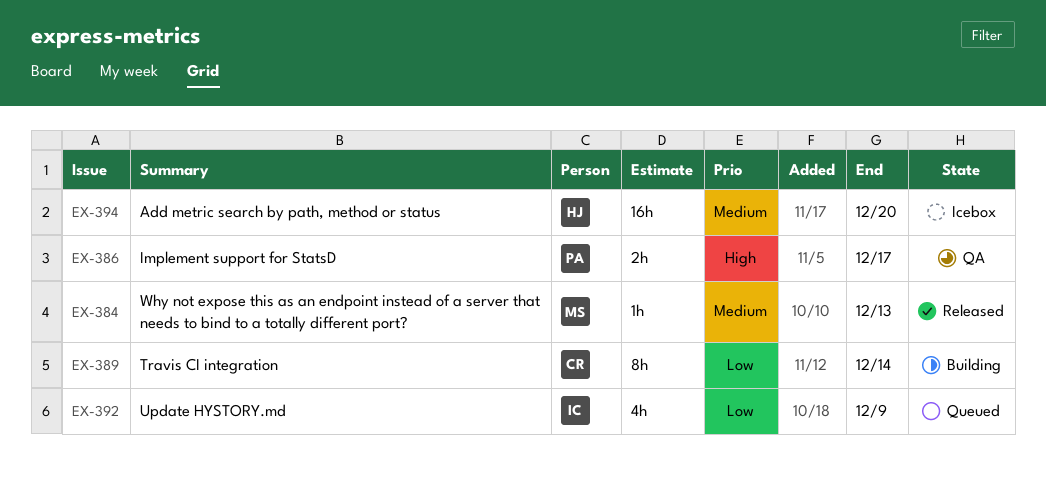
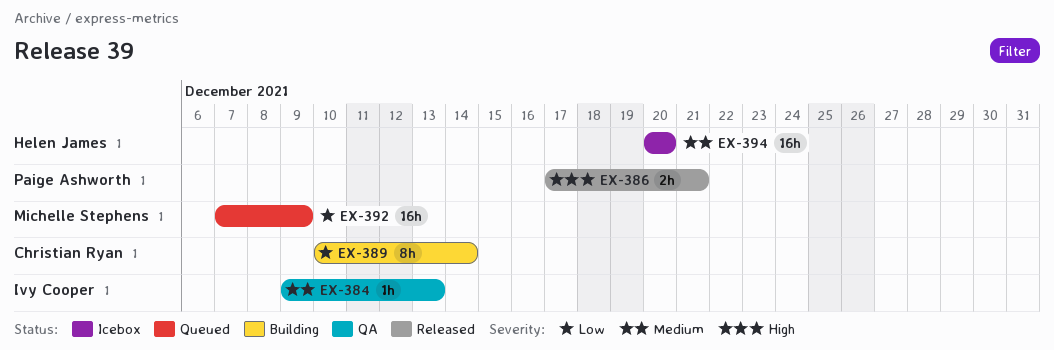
EX-384, status: Released -> QA
EX-384, owner: Michelle Stephens -> Ivy Cooper
EX-386, status: QA -> Released
EX-386, due: Dec 17 -> Dec 21
EX-392, owner: Ivy Cooper -> Michelle Stephens
EX-392, estimate: 4h -> 16h

